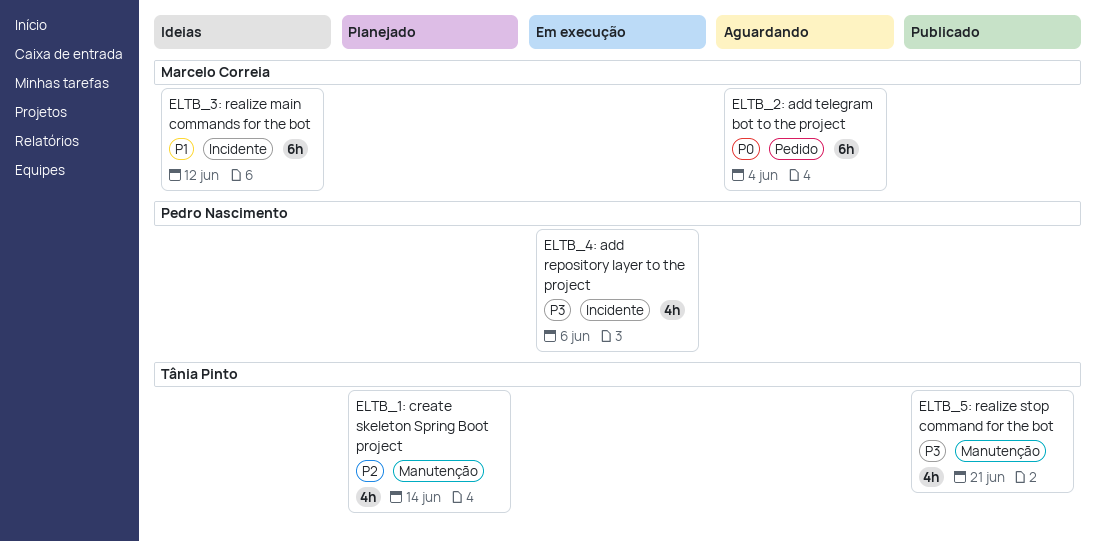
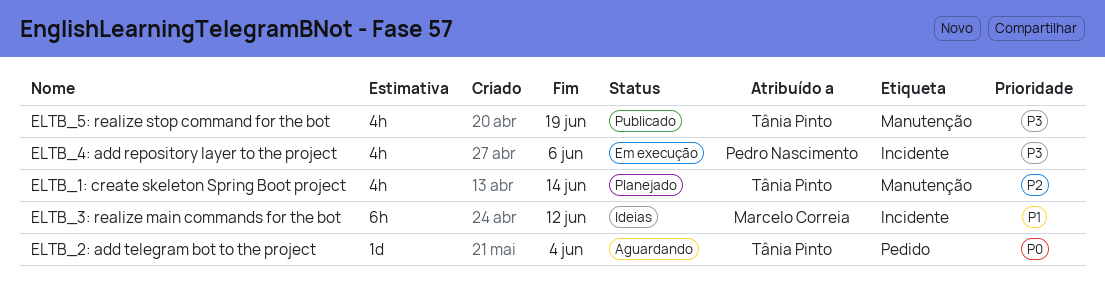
ELTB_2: add telegram bot to the project, owner: Marcelo Correia -> Tânia Pinto
ELTB_2: add telegram bot to the project, estimate: 6h -> 1d
ELTB_5: realize stop command for the bot, due: Jun 21 -> Jun 19

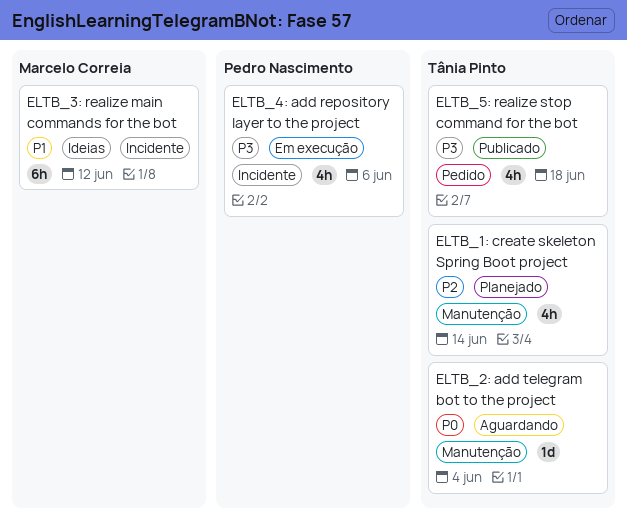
ELTB_2: add telegram bot to the project, label: Pedido -> Manutenção
ELTB_5: realize stop command for the bot, label: Manutenção -> Pedido
ELTB_5: realize stop command for the bot, due: Jun 19 -> Jun 18

